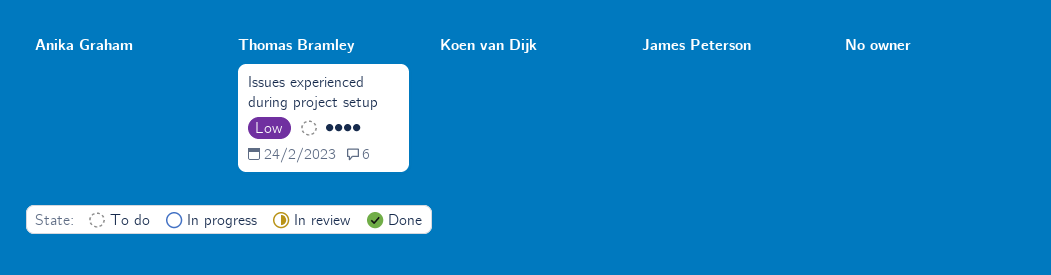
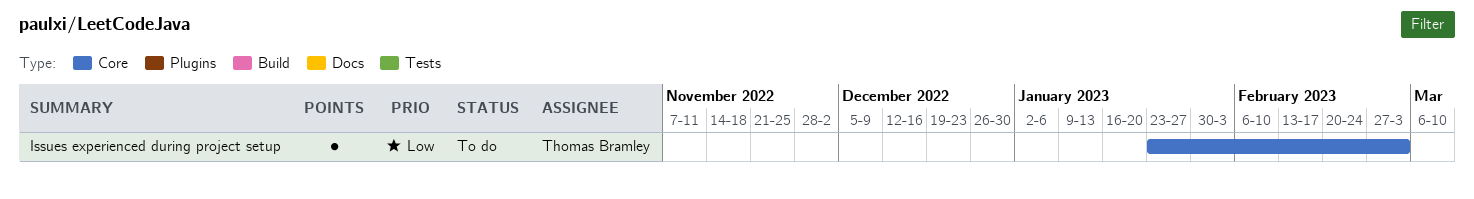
Issues experienced during project setup, estimate: 4 -> 1
Issues experienced during project setup, due: Feb 24 -> Mar 3

